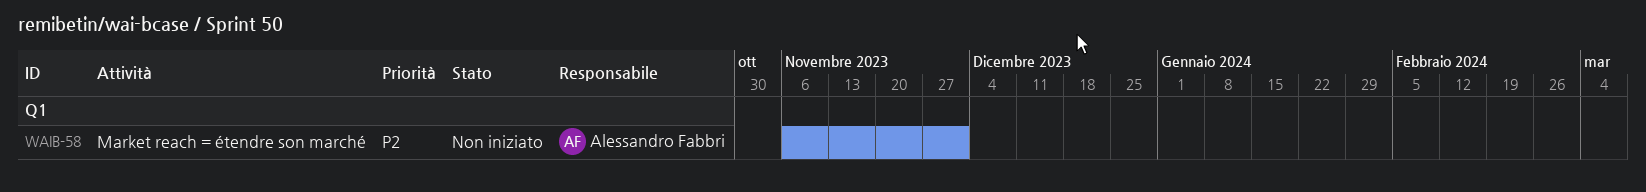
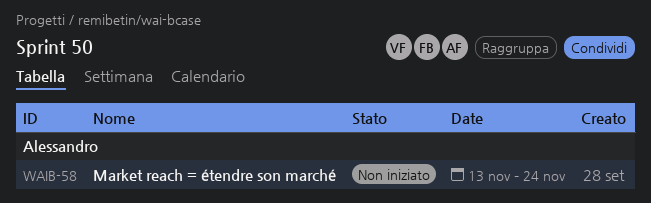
WAIB-58, start: Nov 6 -> Nov 13
WAIB-58, due: Dec 1 -> Nov 24

